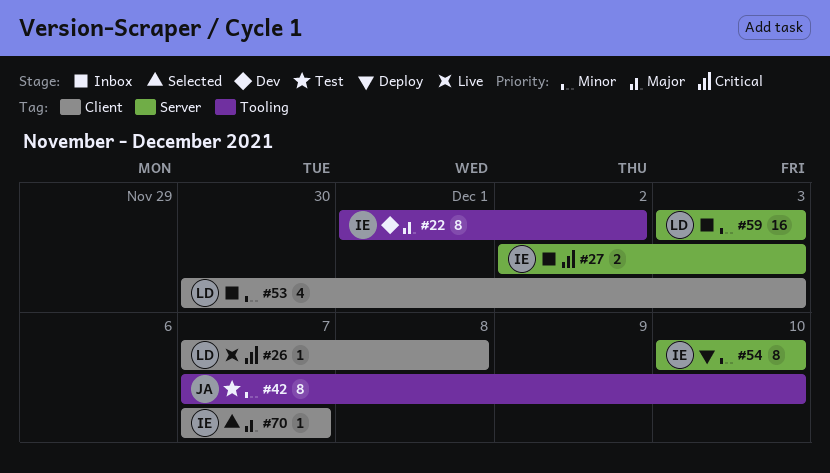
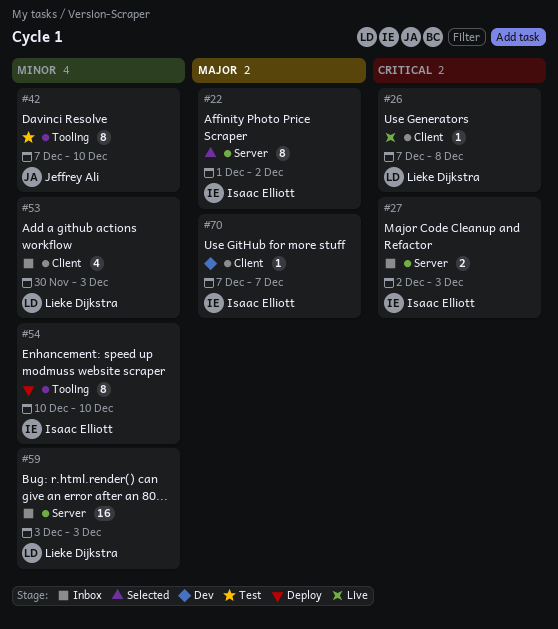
#22, status: Dev -> Selected
#22, label: Tooling -> Server
#54, label: Server -> Tooling
#70, status: Selected -> Dev

